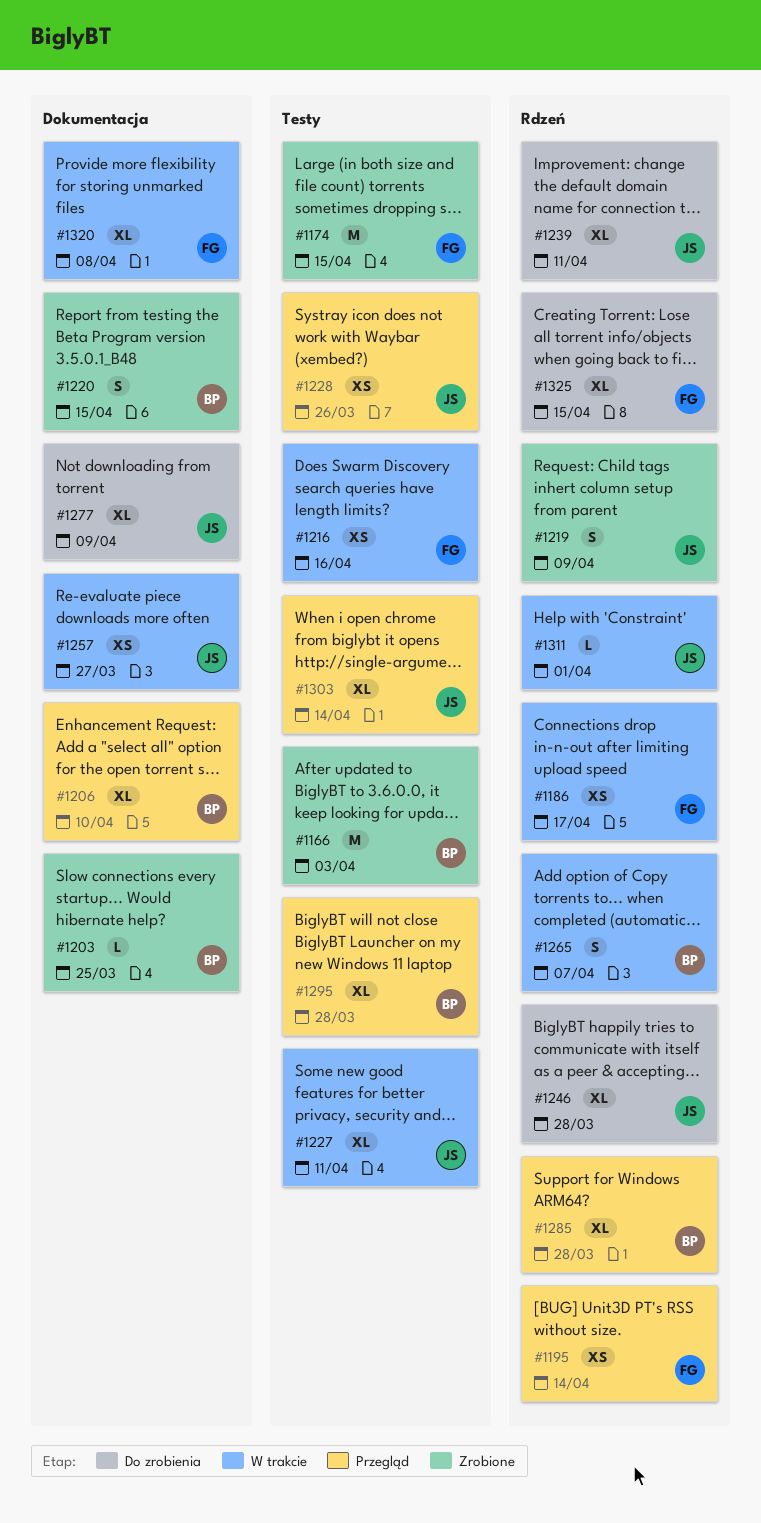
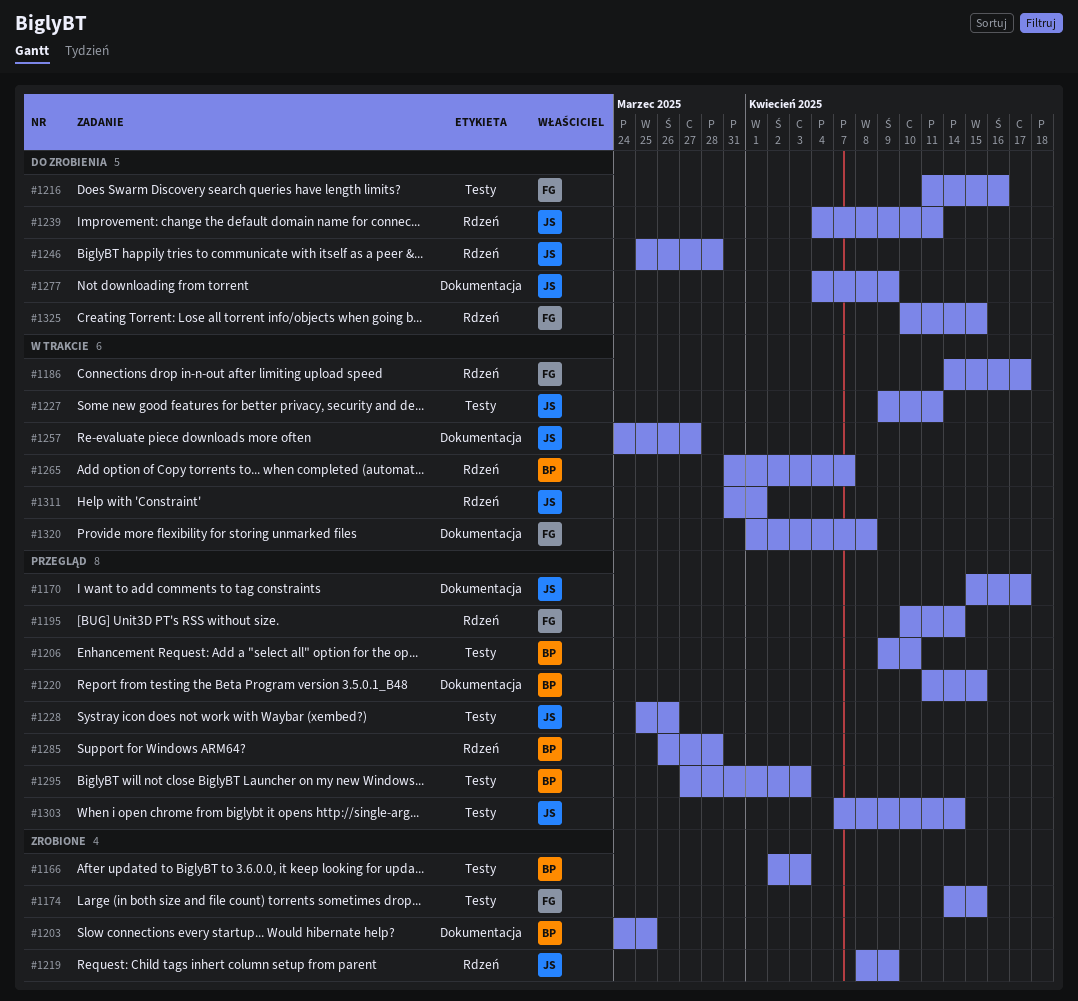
#1170: none -> present
#1206, label: Dokumentacja -> Testy
#1216, status: W trakcie -> Do zrobienia
#1220, status: Zrobione -> Przegląd
#1295, due: Mar 28 -> Apr 3

